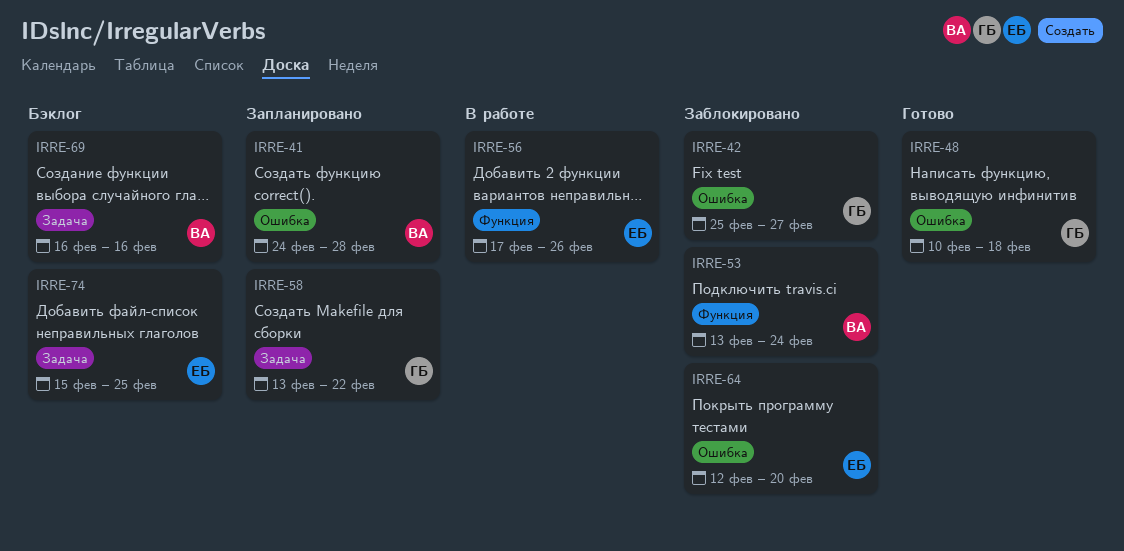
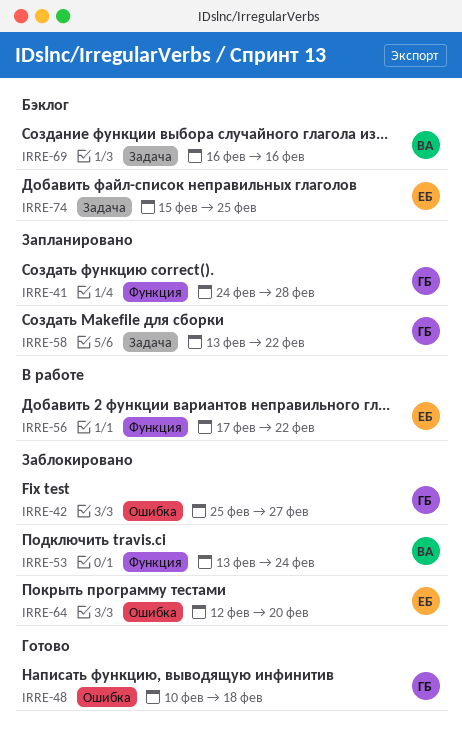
IRRE-41, owner: ВА -> ГБ
IRRE-41, label: Ошибка -> Функция
IRRE-56, due: Feb 26 -> Feb 22

